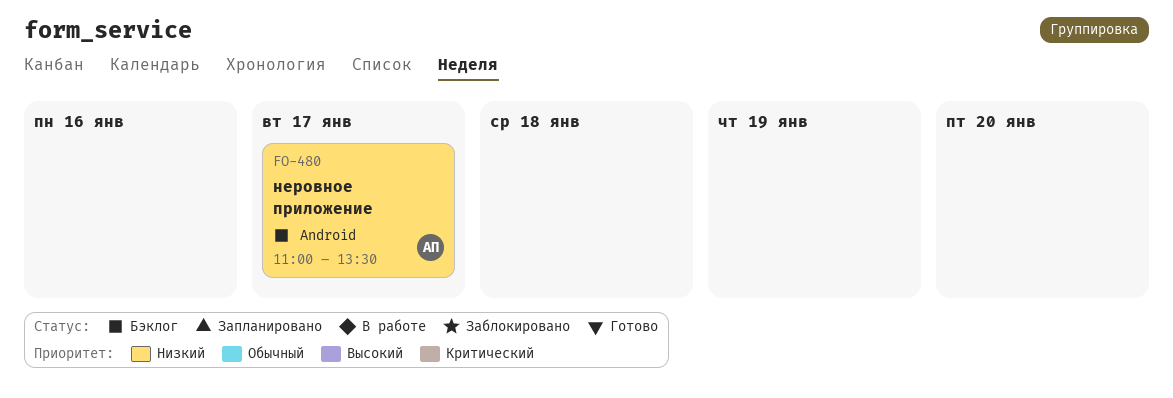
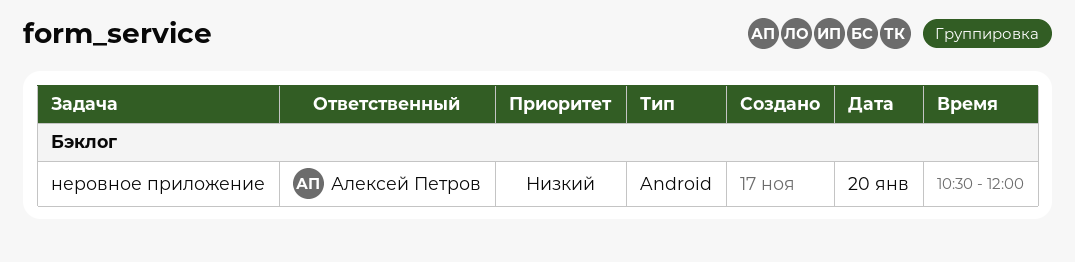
неровное приложение, day: Jan 17 -> Jan 20
неровное приложение, begins: 11:00 -> 10:30
неровное приложение, ends: 13:30 -> 12:00

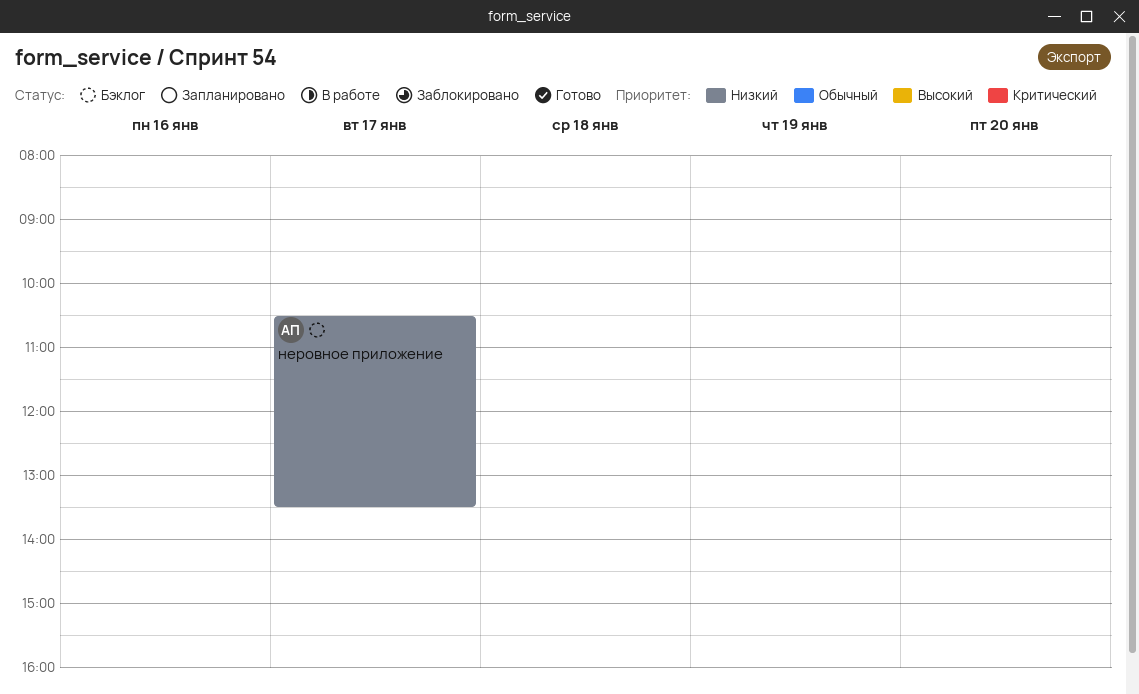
неровное приложение, day: Jan 20 -> Jan 17
неровное приложение, ends: 12:00 -> 13:30

